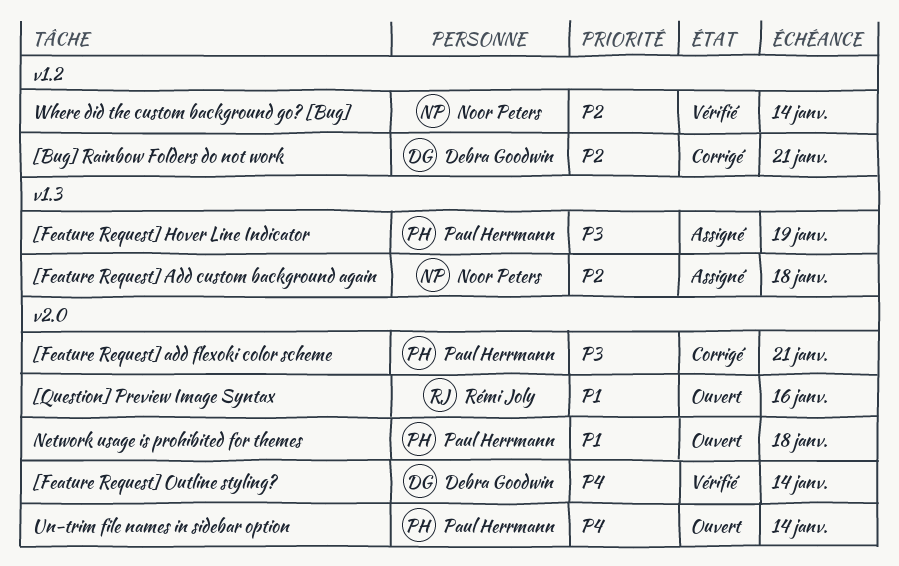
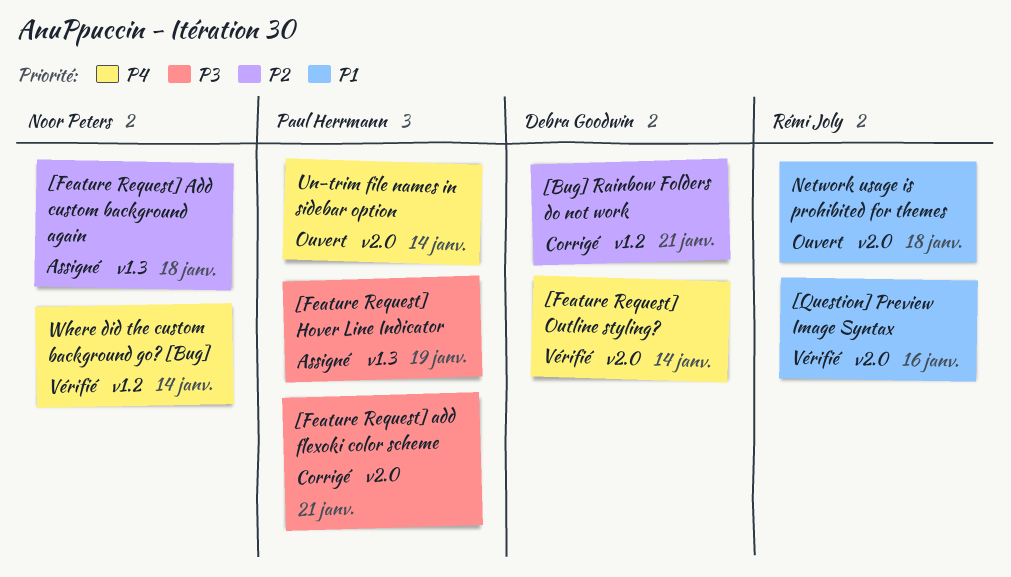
[Question] Preview Image Syntax, status: Ouvert -> Vérifié
Network usage is prohibited for themes, owner: Paul Herrmann -> Rémi Joly
Where did the custom background go? [Bug], priority: P2 -> P4

